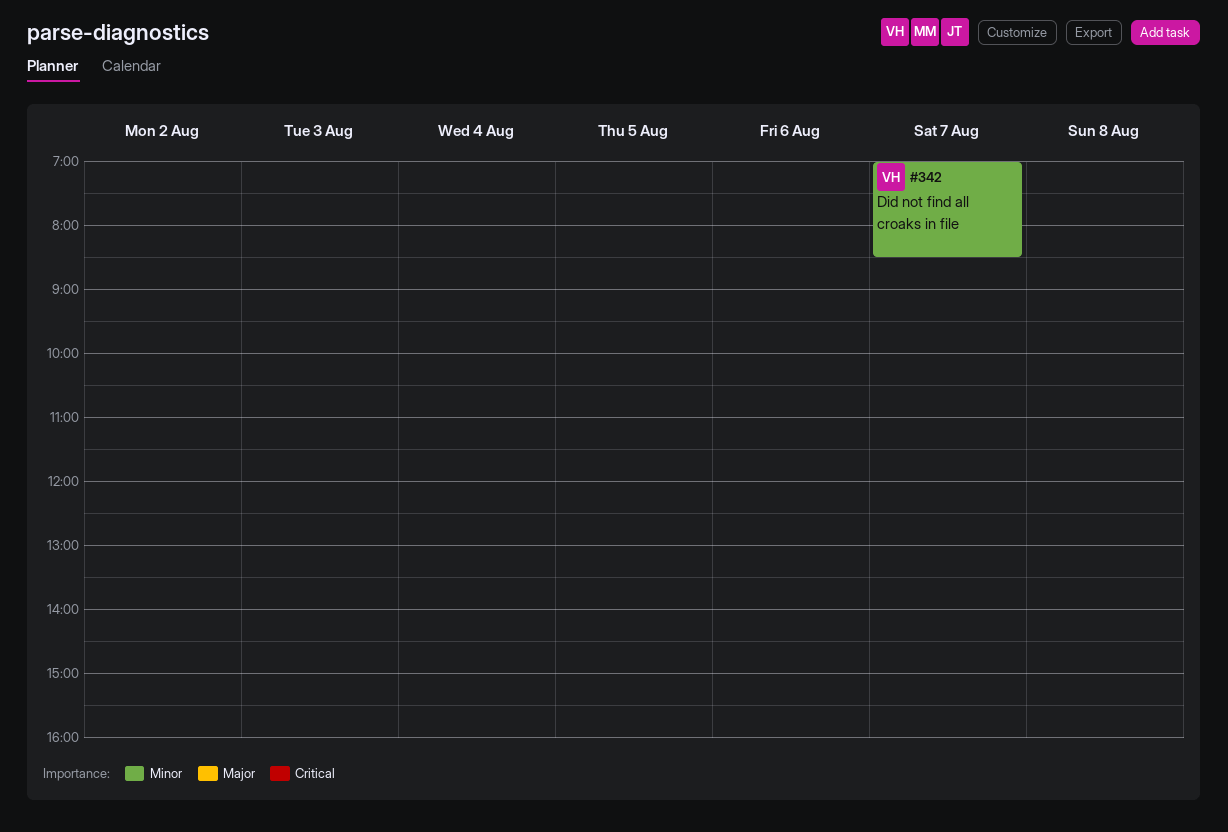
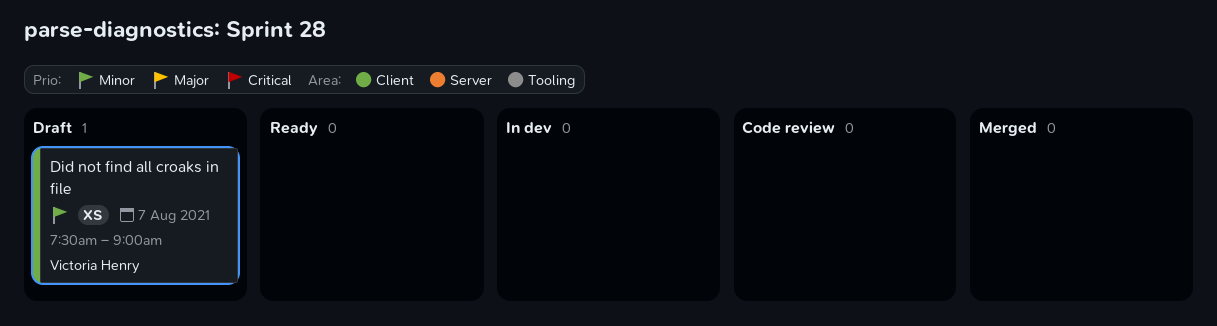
Did not find all croaks in file, begins: 07:00 -> 07:30
Did not find all croaks in file, ends: 08:30 -> 09:00

